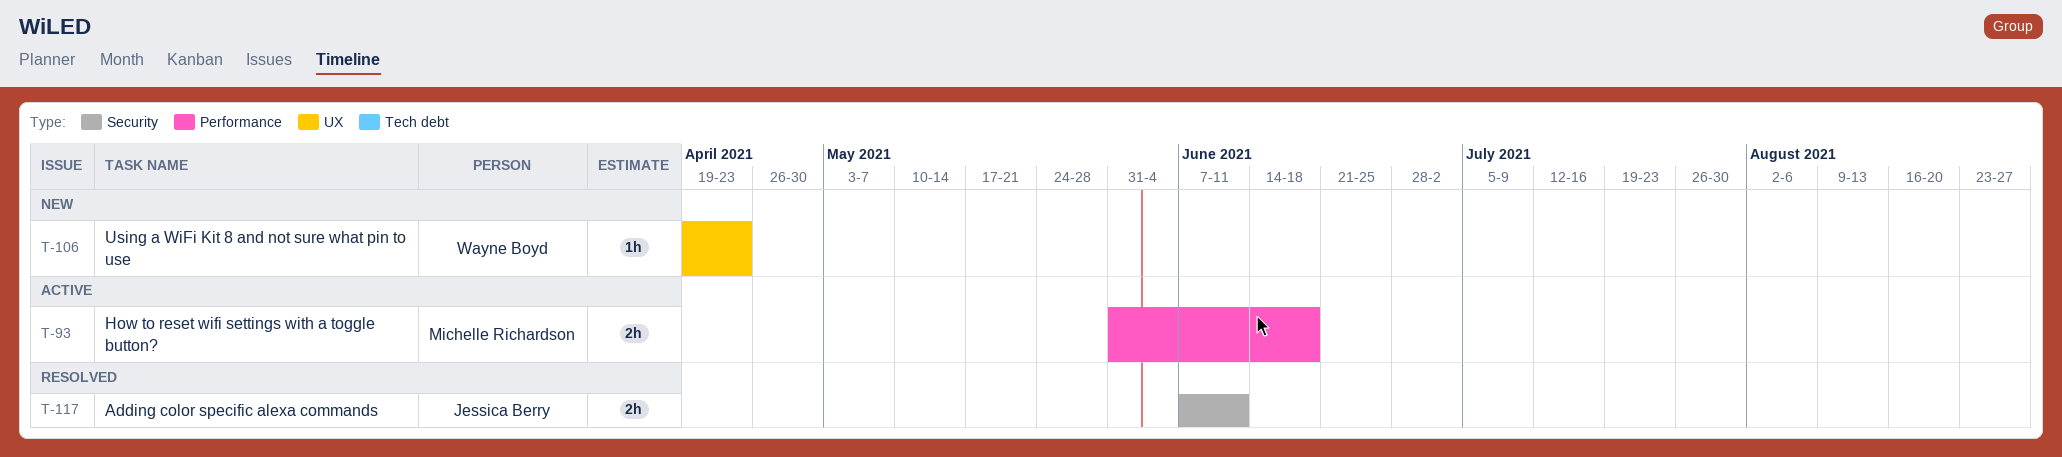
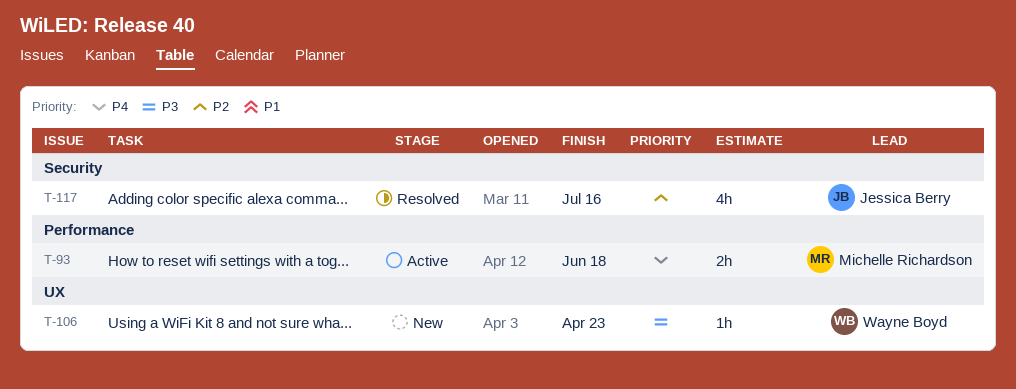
T-117, estimate: 2h -> 4h
T-117, due: Jun 11 -> Jul 16

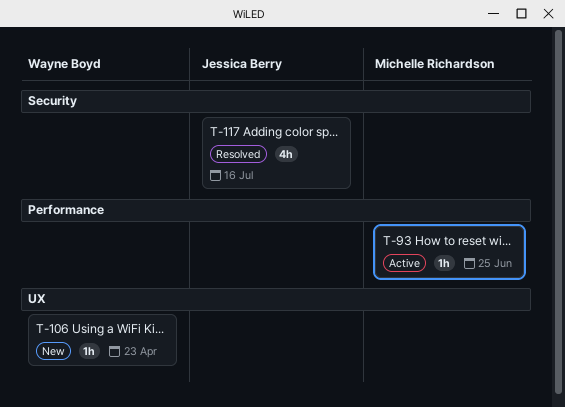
T-93, estimate: 2h -> 1h
T-93, due: Jun 18 -> Jun 25

